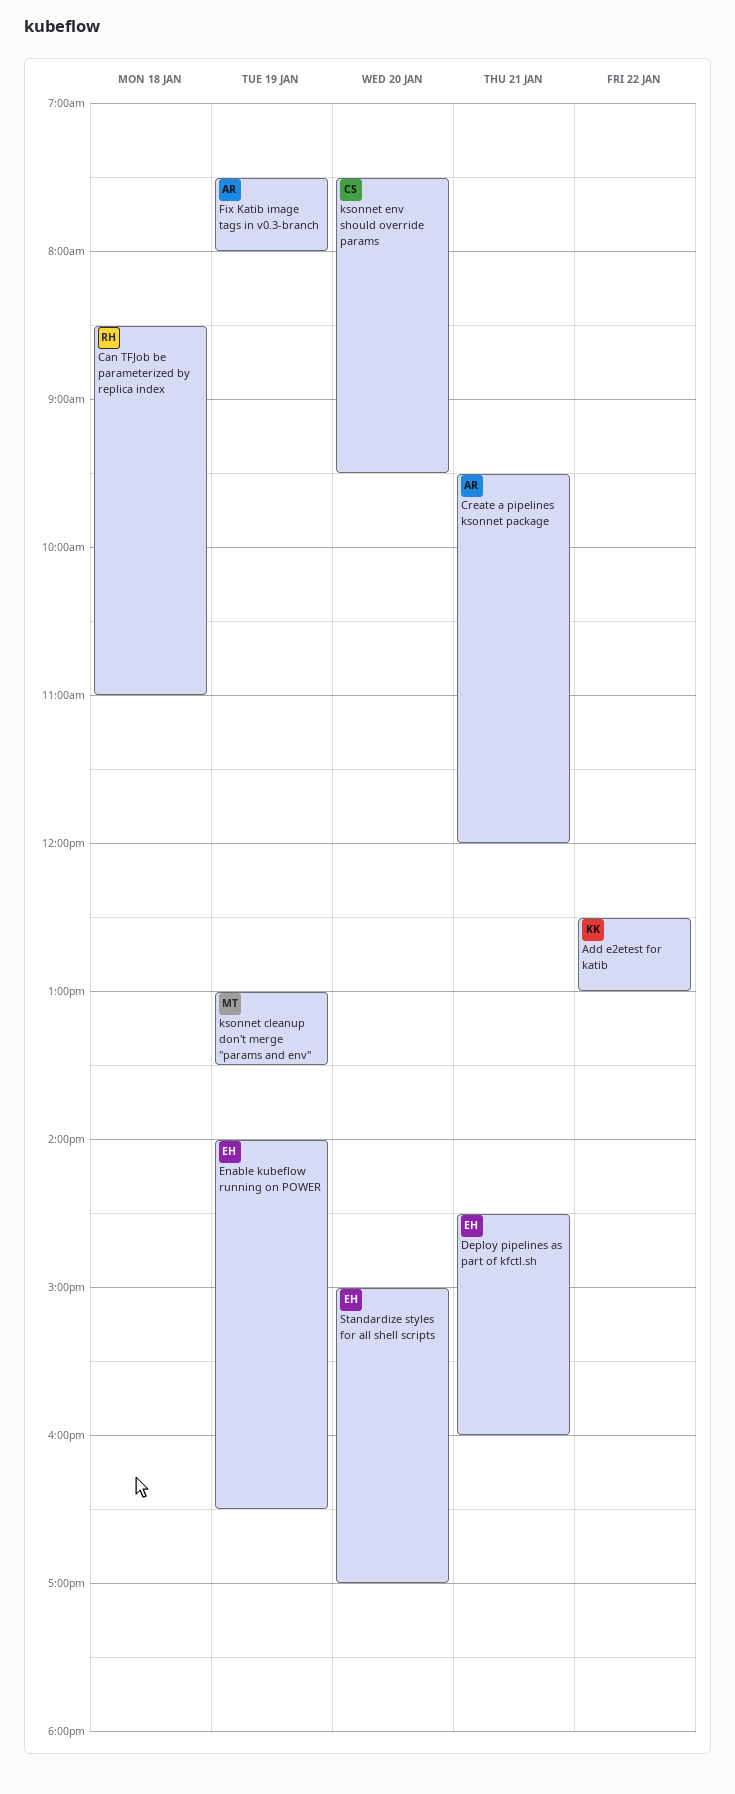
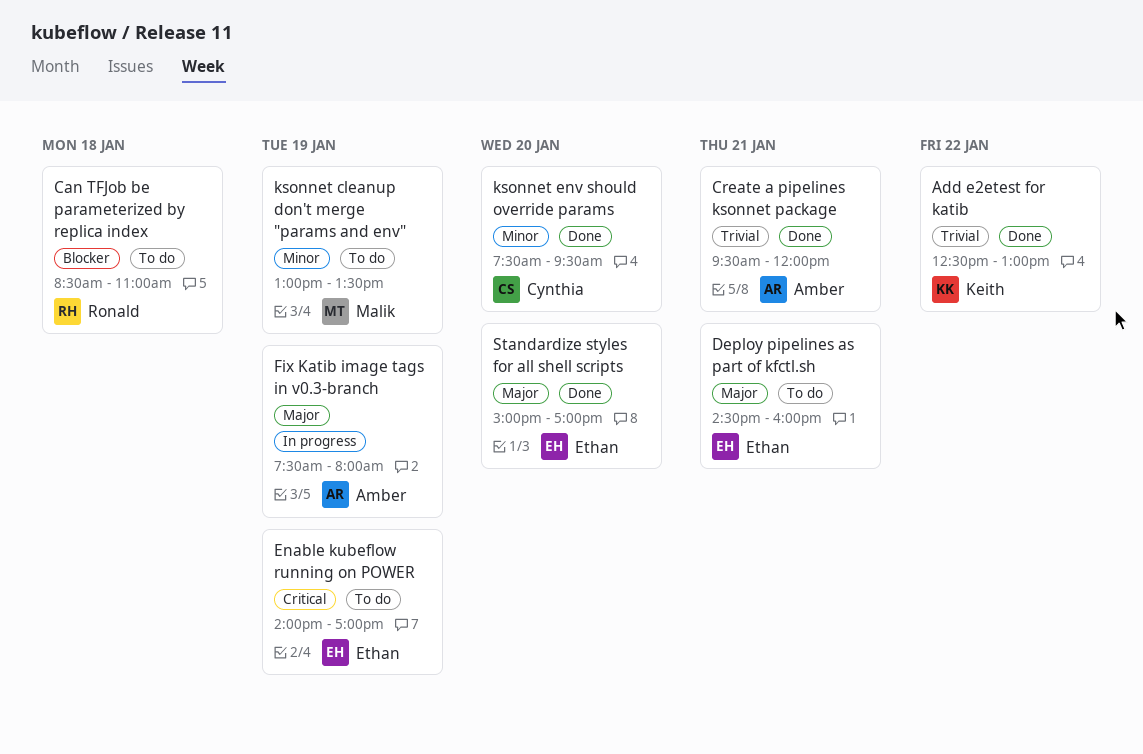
Enable kubeflow running on POWER, ends: 16:30 -> 17:00

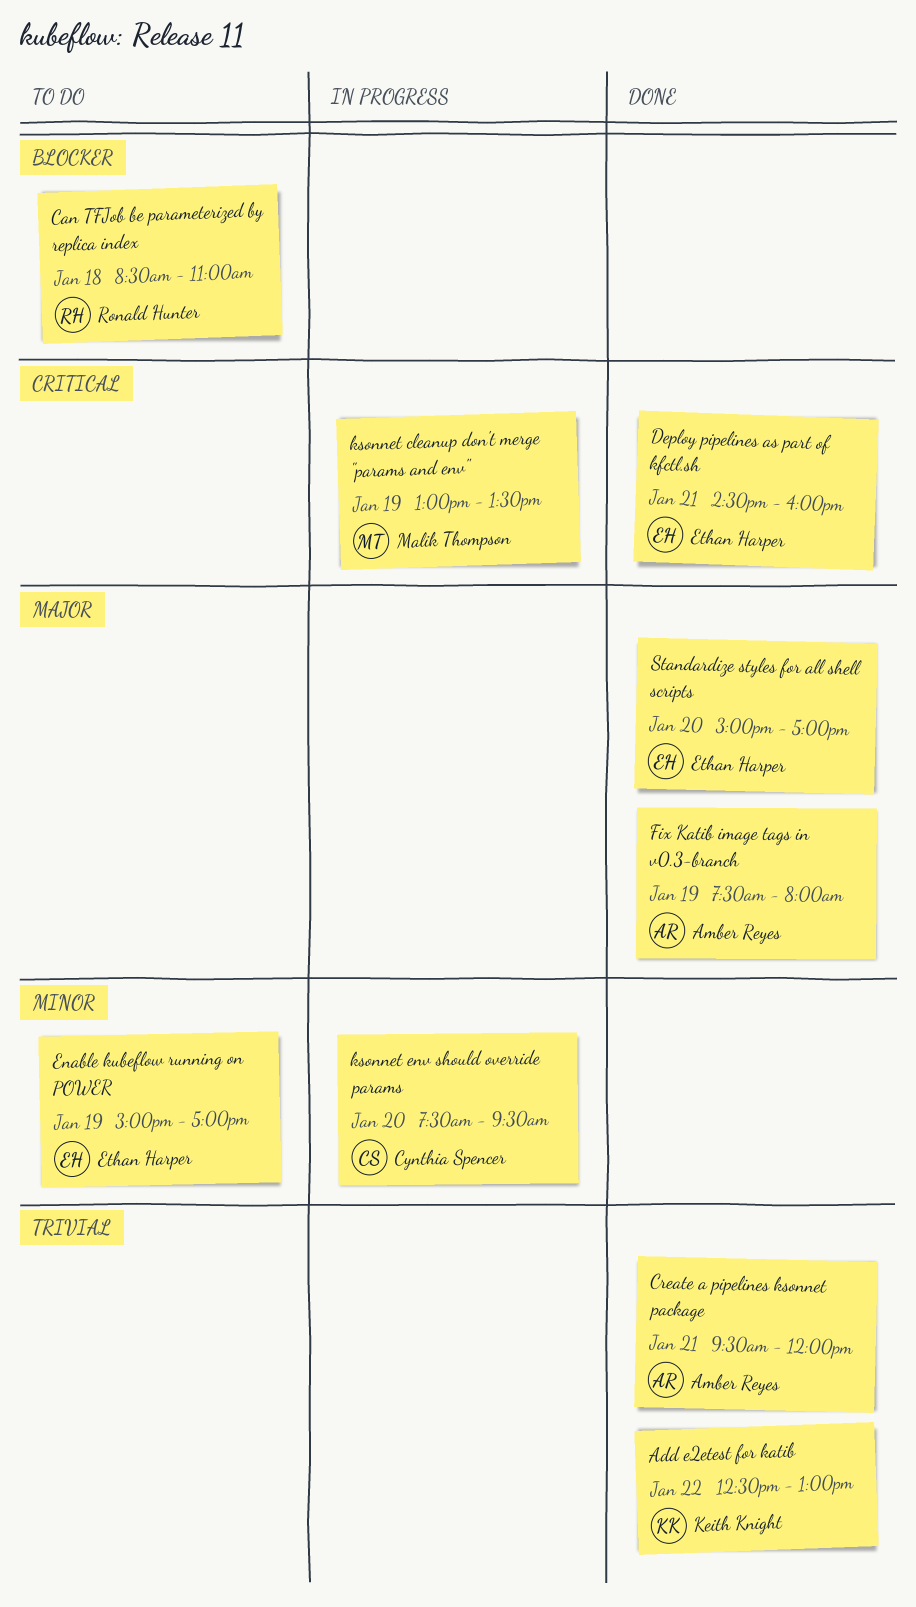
Deploy pipelines as part of kfctl.sh, status: To do -> Done
Deploy pipelines as part of kfctl.sh, priority: Major -> Critical
Enable kubeflow running on POWER, priority: Critical -> Minor
Enable kubeflow running on POWER, begins: 14:00 -> 15:00
Fix Katib image tags in v0.3-branch, status: In progress -> Done
ksonnet cleanup don't merge "params and env", status: To do -> In progress
ksonnet cleanup don't merge "params and env", priority: Minor -> Critical
ksonnet env should override params, status: Done -> In progress

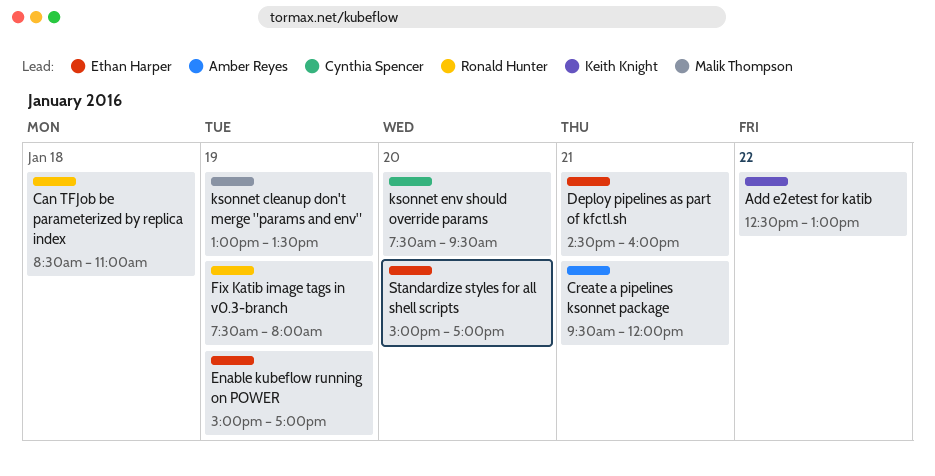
Fix Katib image tags in v0.3-branch, owner: Amber Reyes -> Ronald Hunter

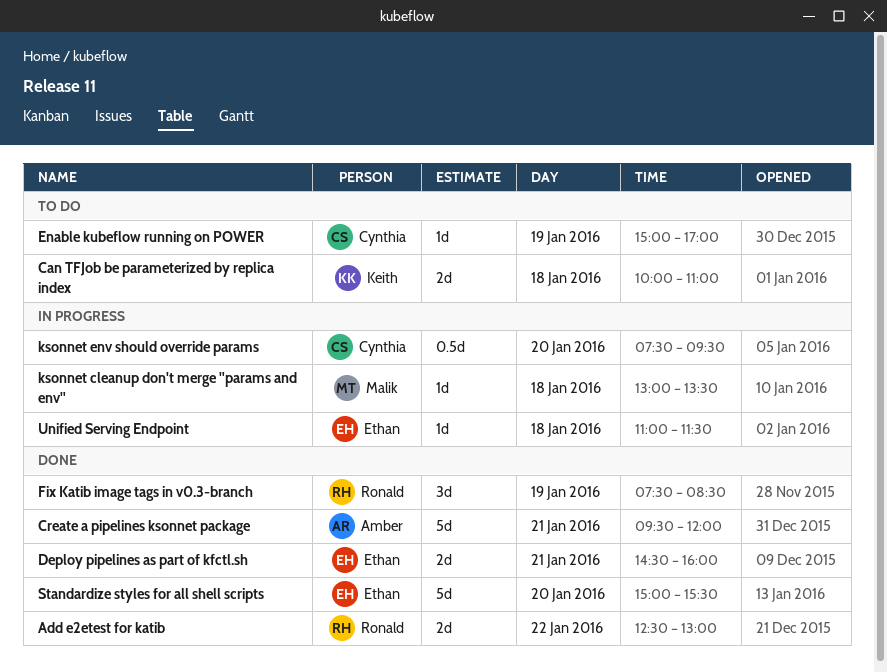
Add e2etest for katib, owner: Keith Knight -> Ronald Hunter
Can TFJob be parameterized by replica index, owner: Ronald Hunter -> Keith Knight
Can TFJob be parameterized by replica index, begins: 08:30 -> 10:00
Enable kubeflow running on POWER, owner: Ethan Harper -> Cynthia Spencer
Fix Katib image tags in v0.3-branch, ends: 08:00 -> 08:30
ksonnet cleanup don't merge "params and env", day: Jan 19 -> Jan 18
Standardize styles for all shell scripts, ends: 17:00 -> 15:30
Unified Serving Endpoint: none -> present

